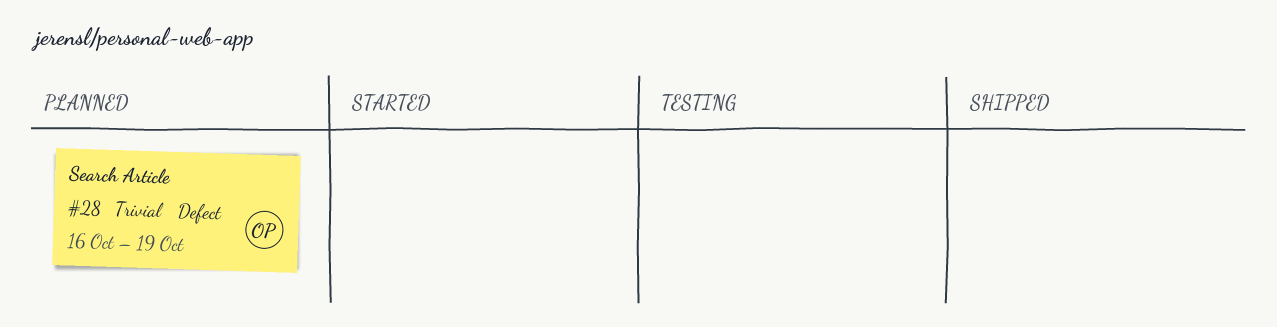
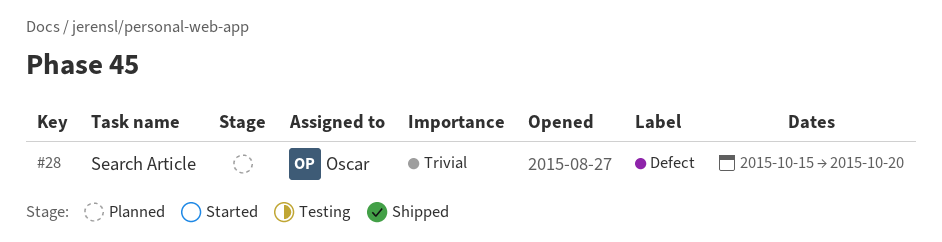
#28, start: Oct 16 -> Oct 15
#28, due: Oct 19 -> Oct 20

